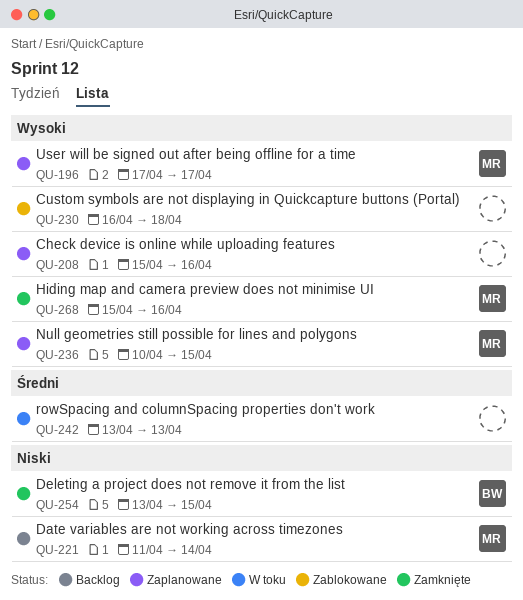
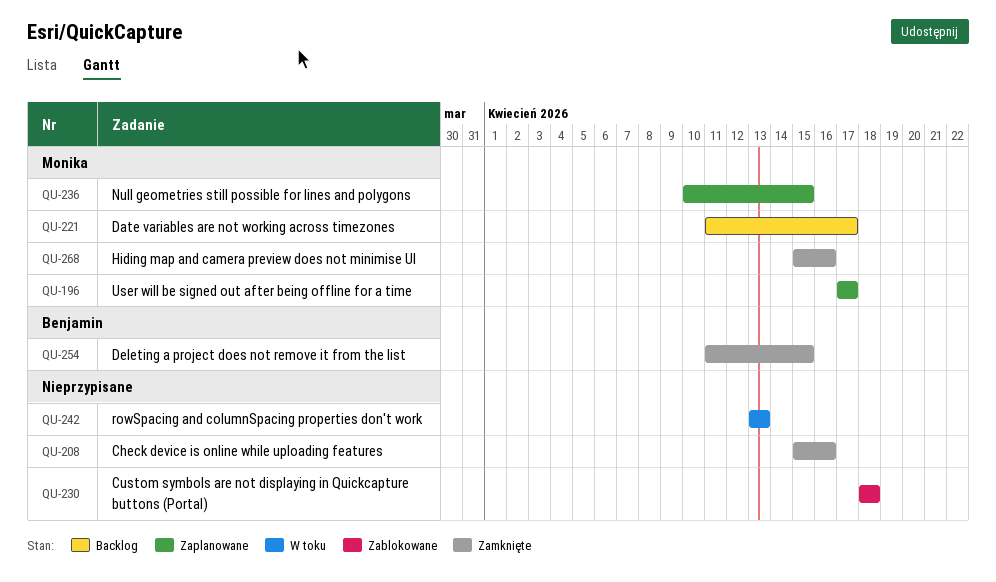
QU-208, status: Zaplanowane -> Zamknięte
QU-221, due: Apr 14 -> Apr 17
QU-230, start: Apr 16 -> Apr 18
QU-254, start: Apr 13 -> Apr 11

